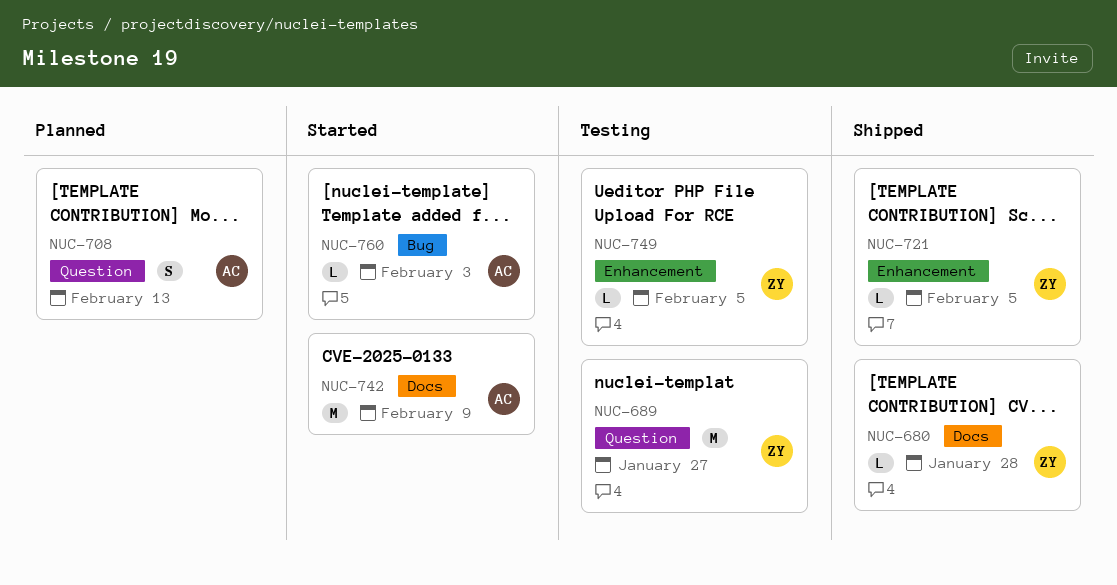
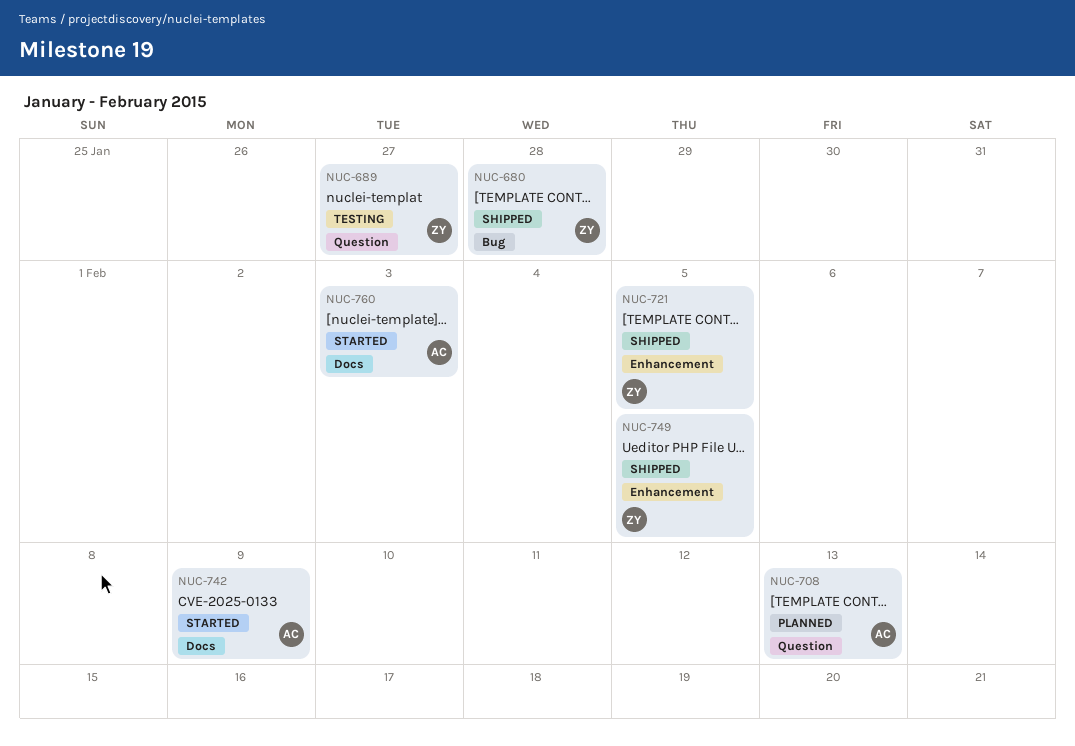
NUC-680, label: Docs -> Bug
NUC-749, status: Testing -> Shipped
NUC-760, label: Bug -> Docs

